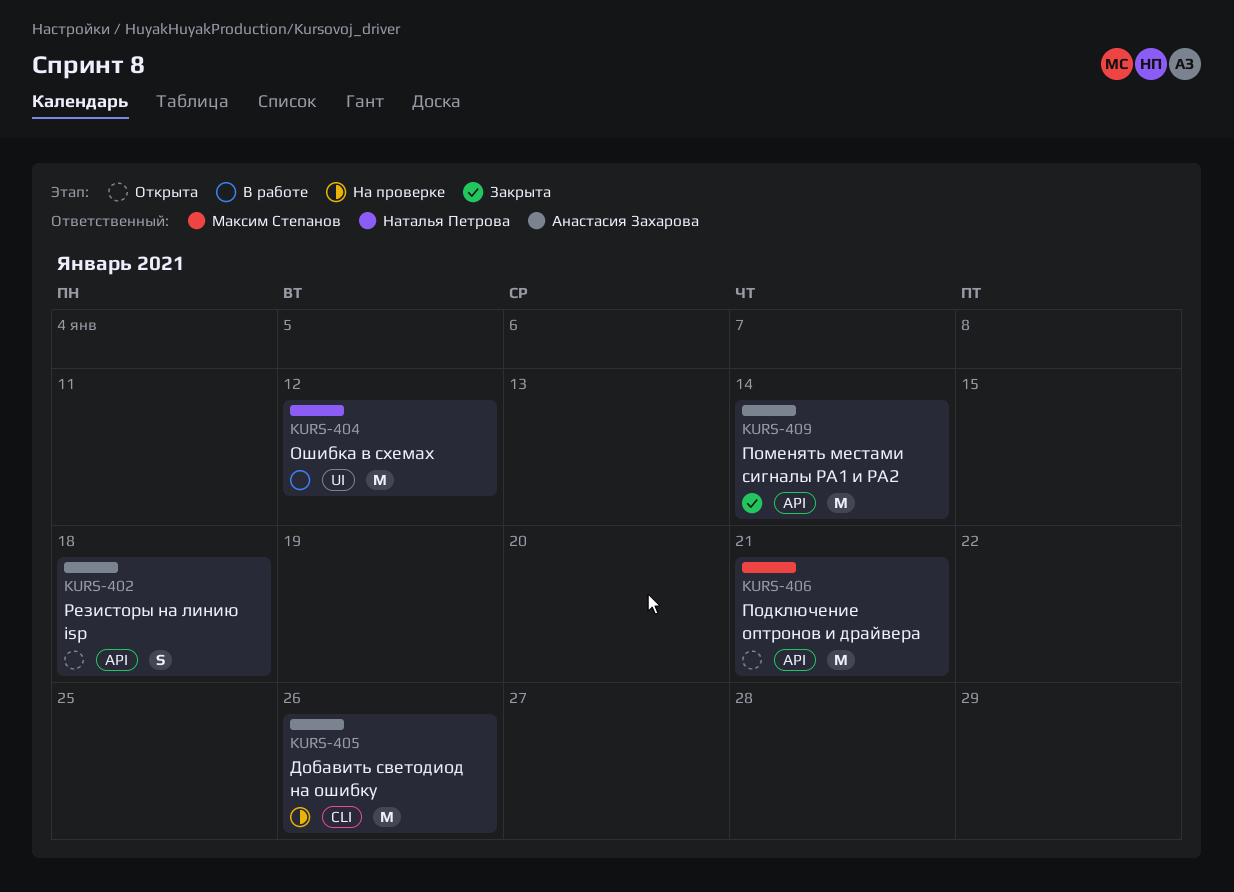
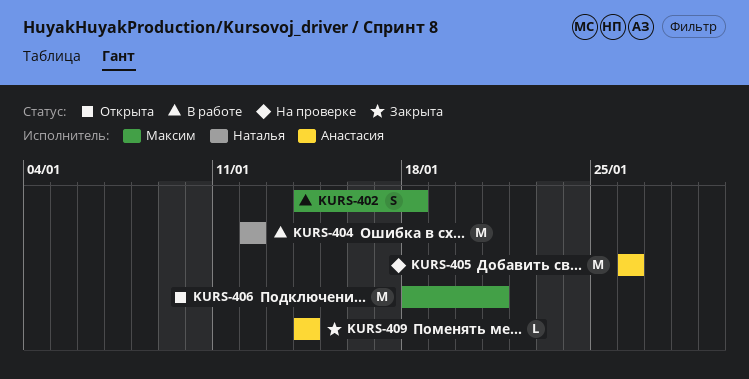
KURS-402, status: Открыта -> В работе
KURS-402, owner: Анастасия Захарова -> Максим Степанов
KURS-409, estimate: M -> L

